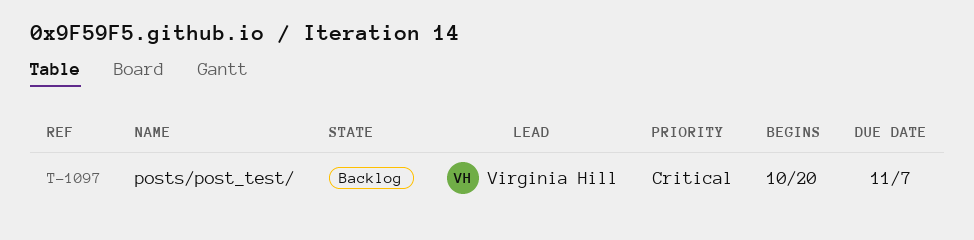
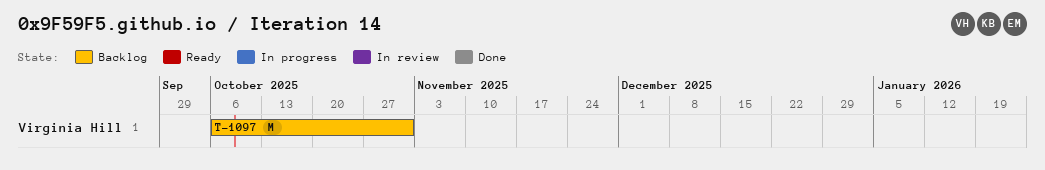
T-1097, start: Oct 20 -> Oct 6
T-1097, due: Nov 7 -> Oct 31

